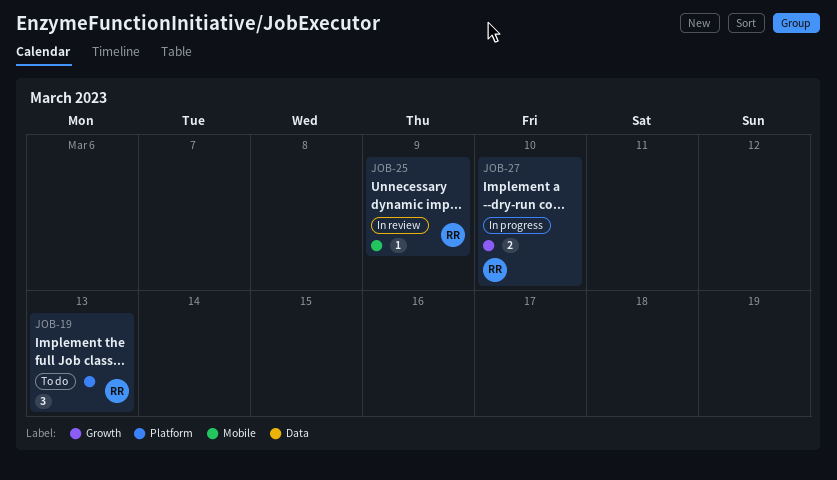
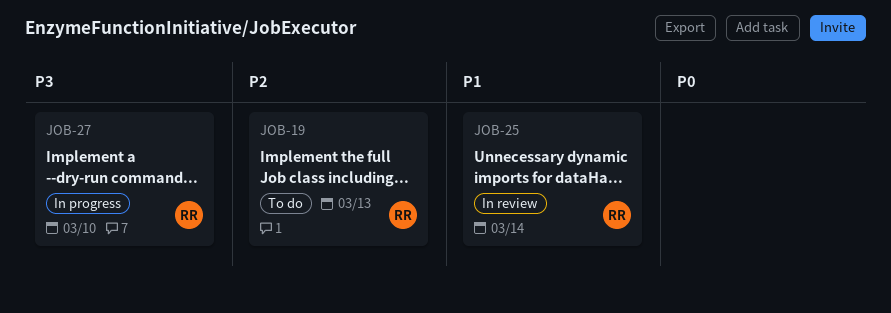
JOB-25, due: Mar 9 -> Mar 14

